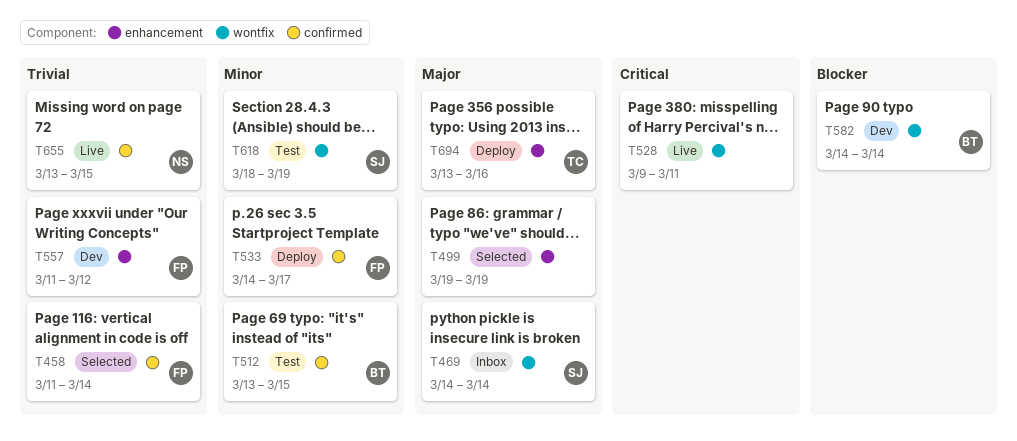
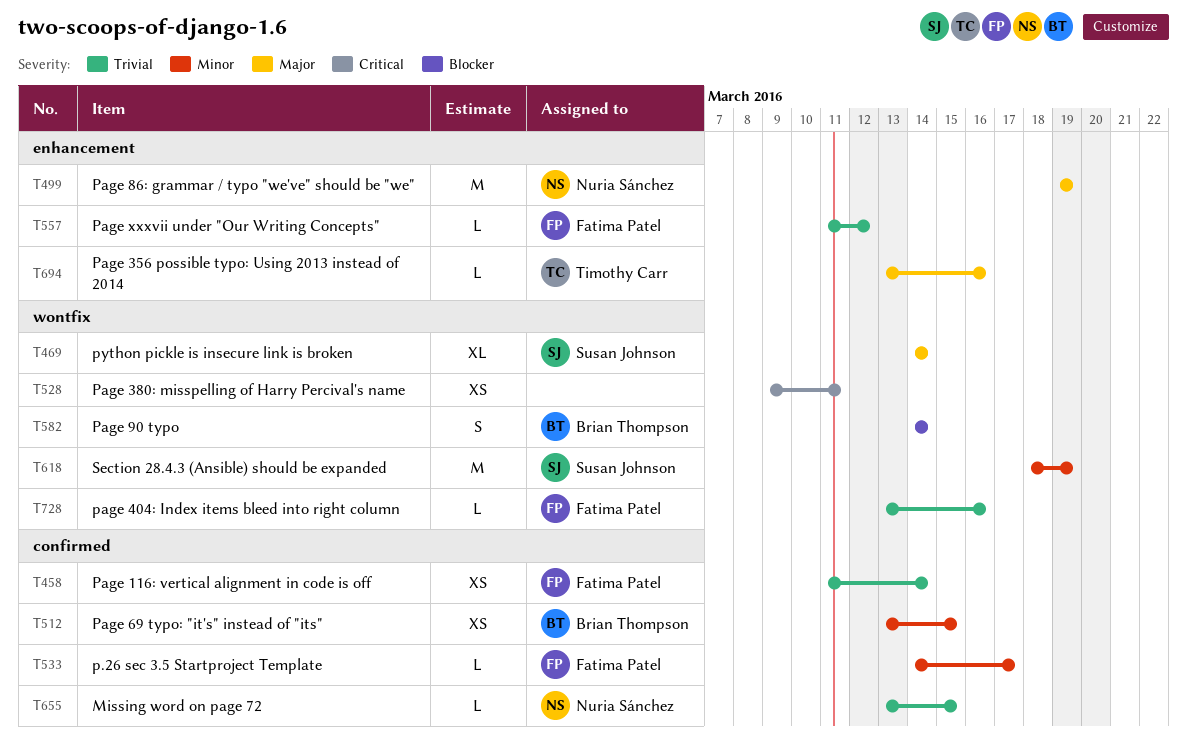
T499, owner: none -> Nuria Sánchez
T728: none -> present

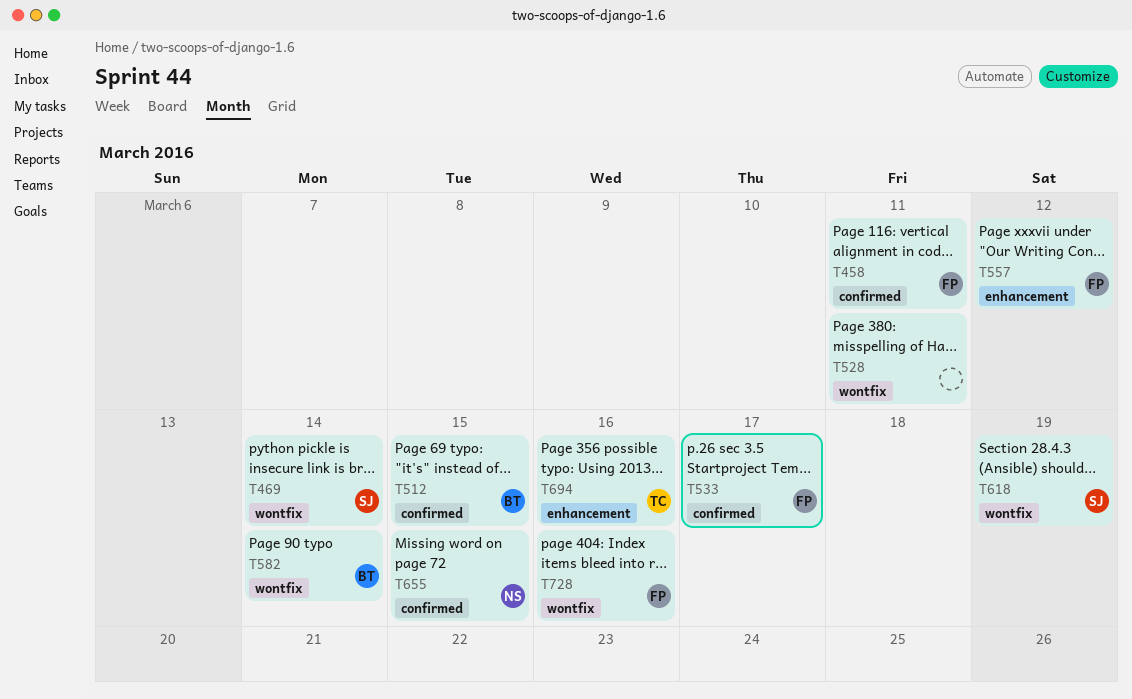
T458, due: Mar 14 -> Mar 11
T499: present -> none

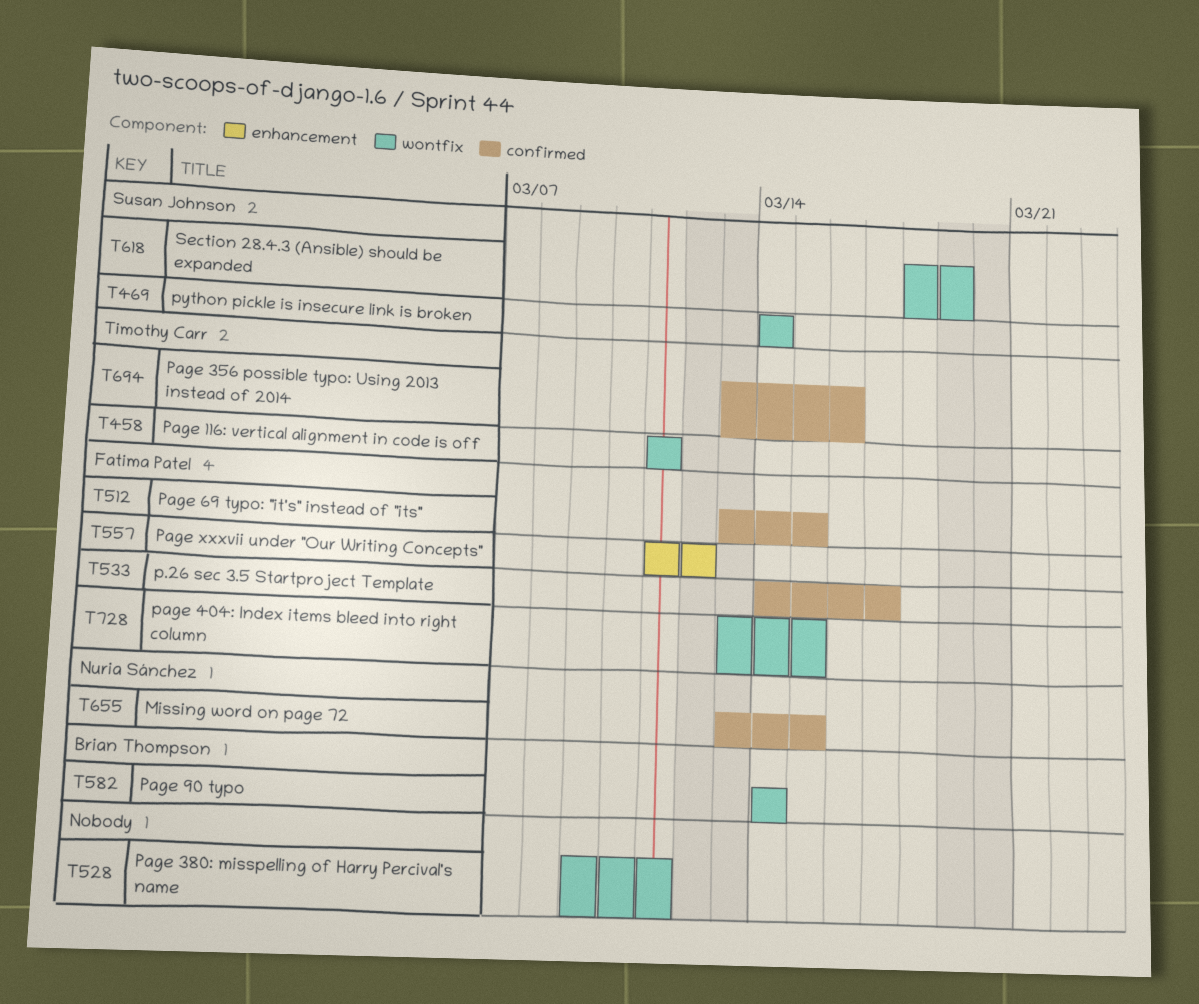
T458, owner: Fatima Patel -> Timothy Carr
T458, label: confirmed -> wontfix
T512, owner: Brian Thompson -> Fatima Patel
T694, label: enhancement -> confirmed
T728, due: Mar 16 -> Mar 15

